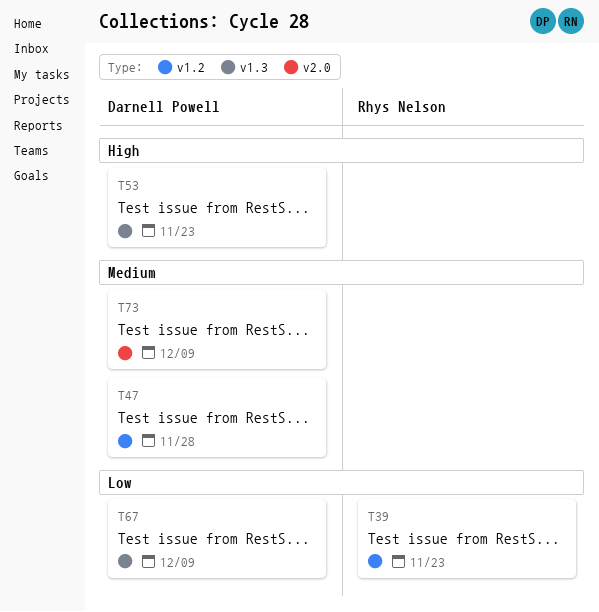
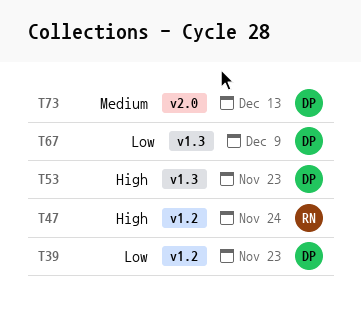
T39, owner: Rhys Nelson -> Darnell Powell
T47, owner: Darnell Powell -> Rhys Nelson
T47, priority: Medium -> High
T47, due: Nov 28 -> Nov 24
T73, due: Dec 9 -> Dec 13

